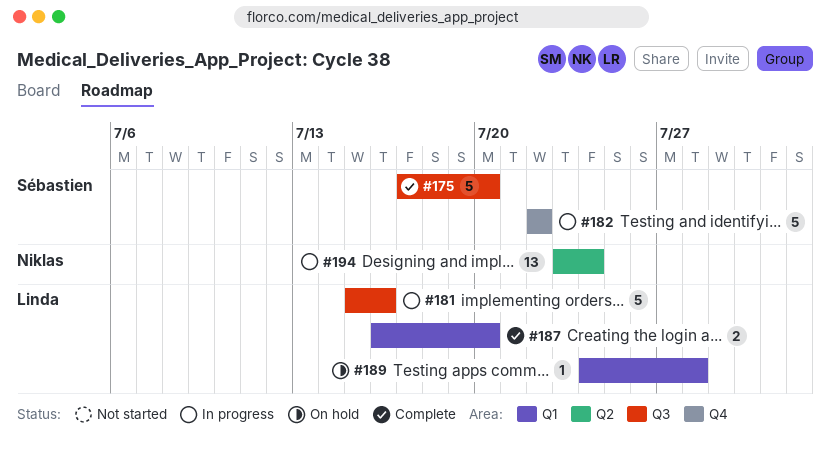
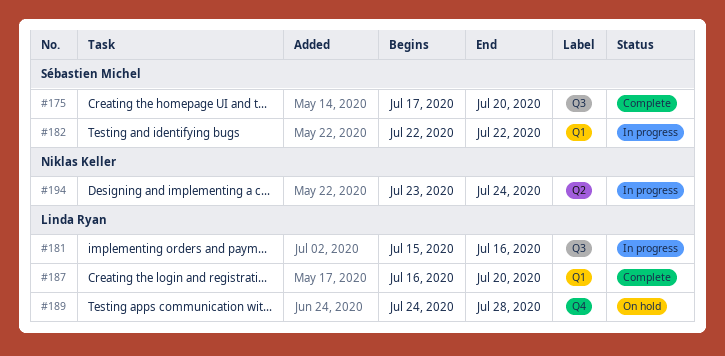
#182, label: Q4 -> Q1
#189, label: Q1 -> Q4

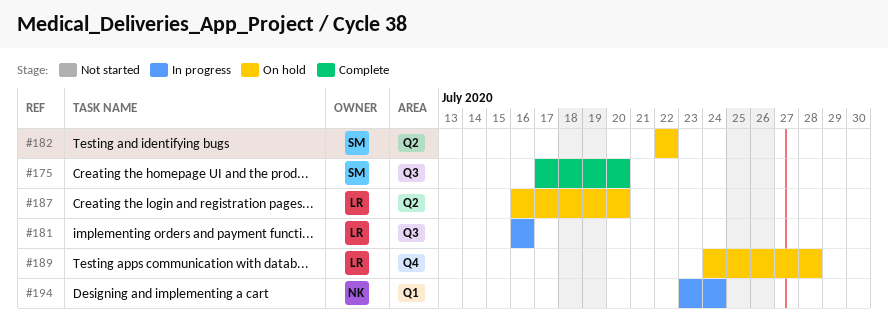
#181, start: Jul 15 -> Jul 16
#182, status: In progress -> On hold
#182, label: Q1 -> Q2
#187, status: Complete -> On hold
#187, label: Q1 -> Q2
#194, label: Q2 -> Q1

